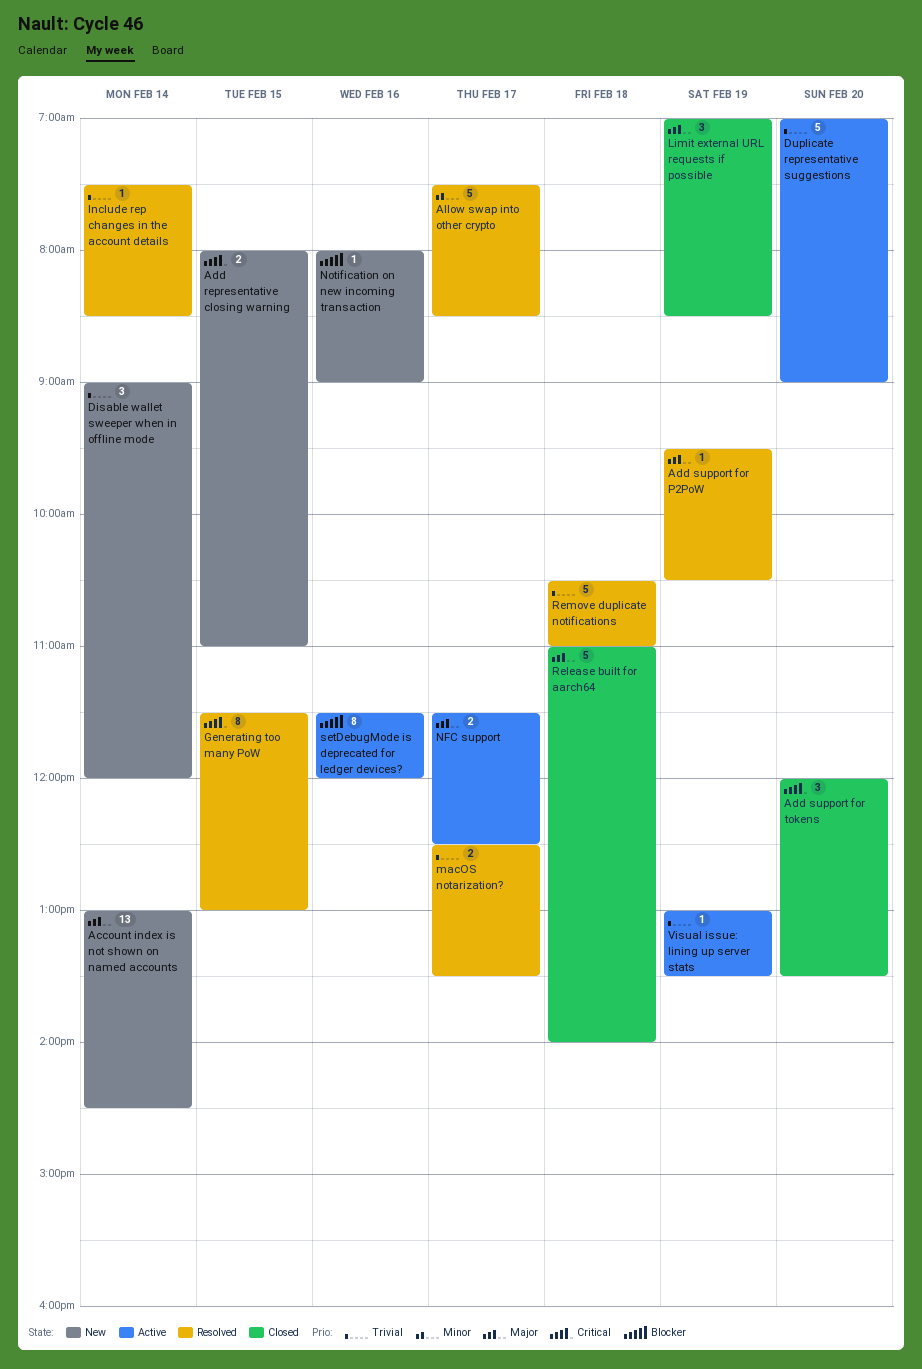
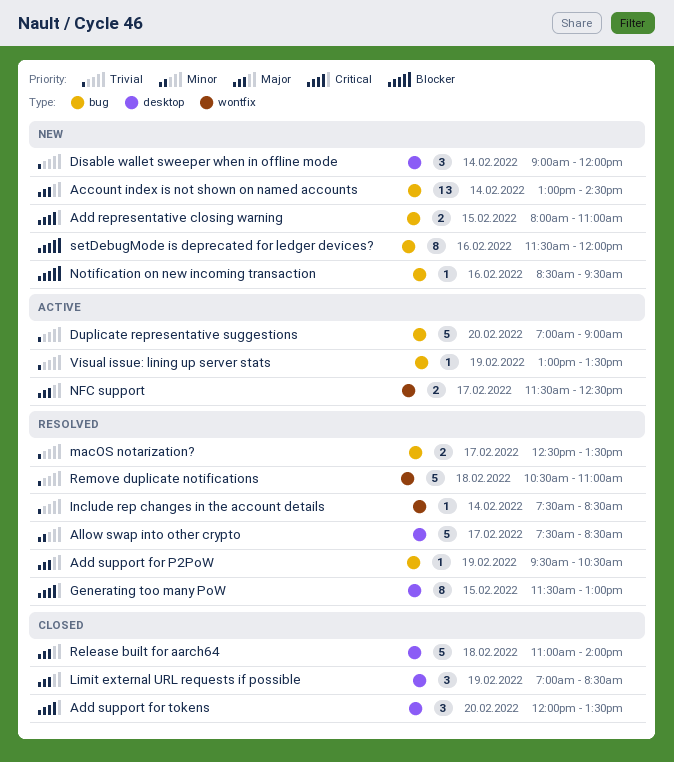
Notification on new incoming transaction, begins: 08:00 -> 08:30
Notification on new incoming transaction, ends: 09:00 -> 09:30
setDebugMode is deprecated for ledger devices?, status: Active -> New

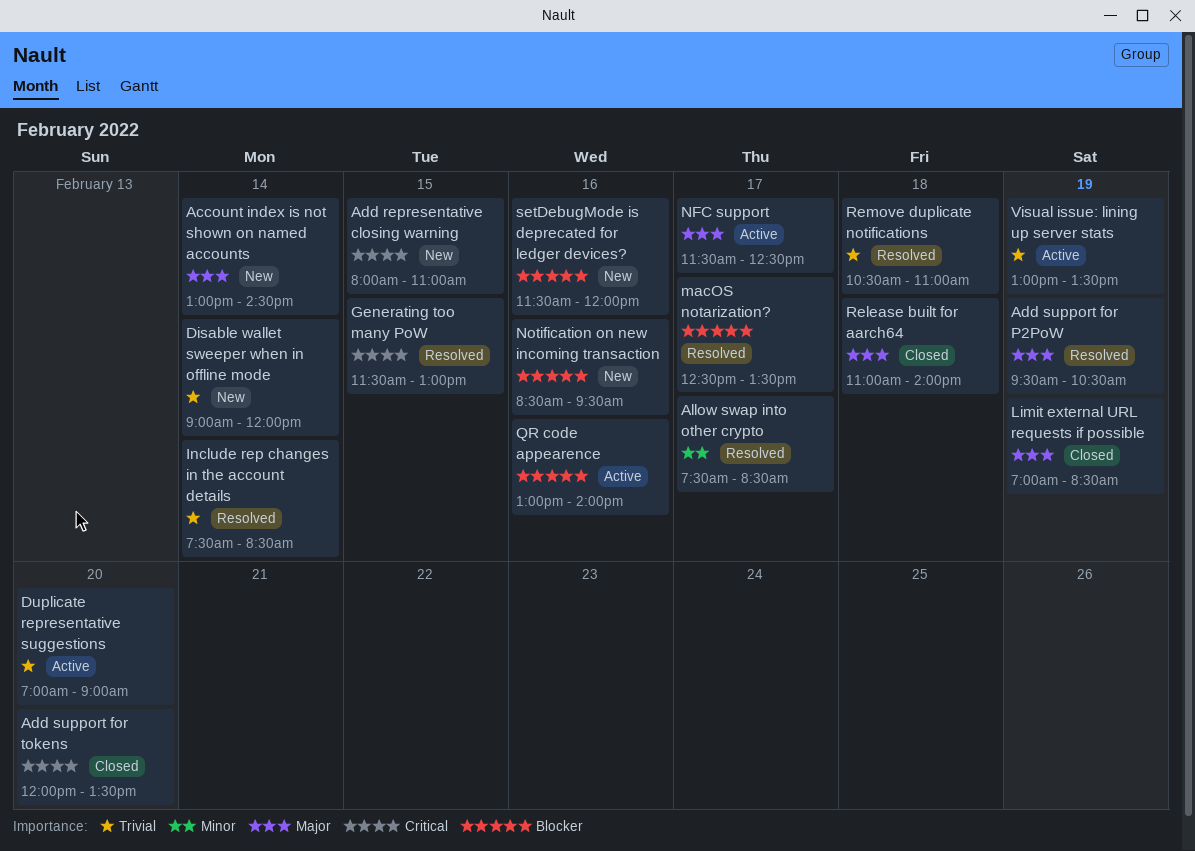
macOS notarization?, priority: Trivial -> Blocker
QR code appearence: none -> present

